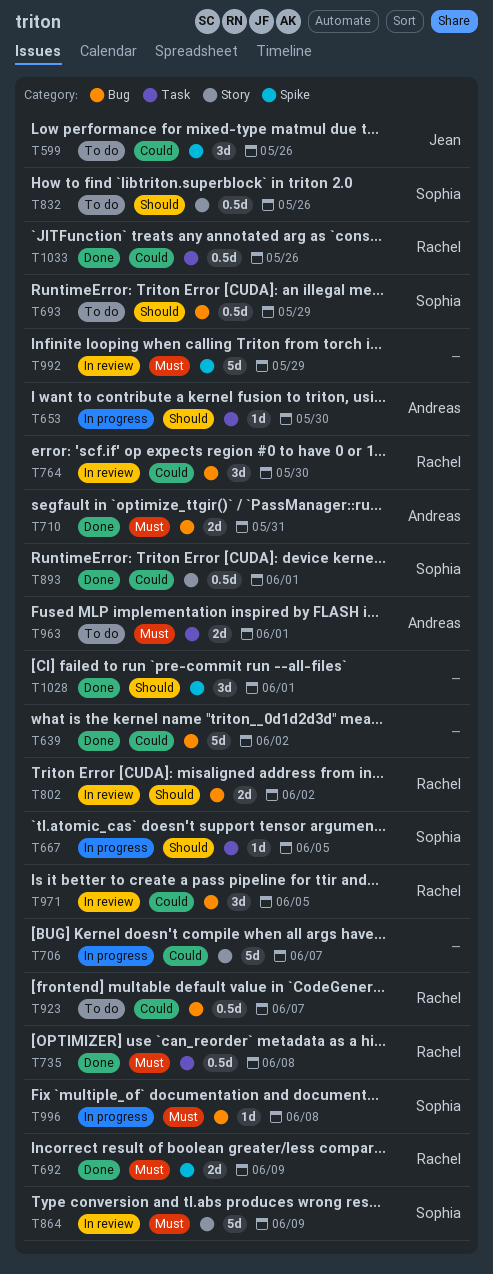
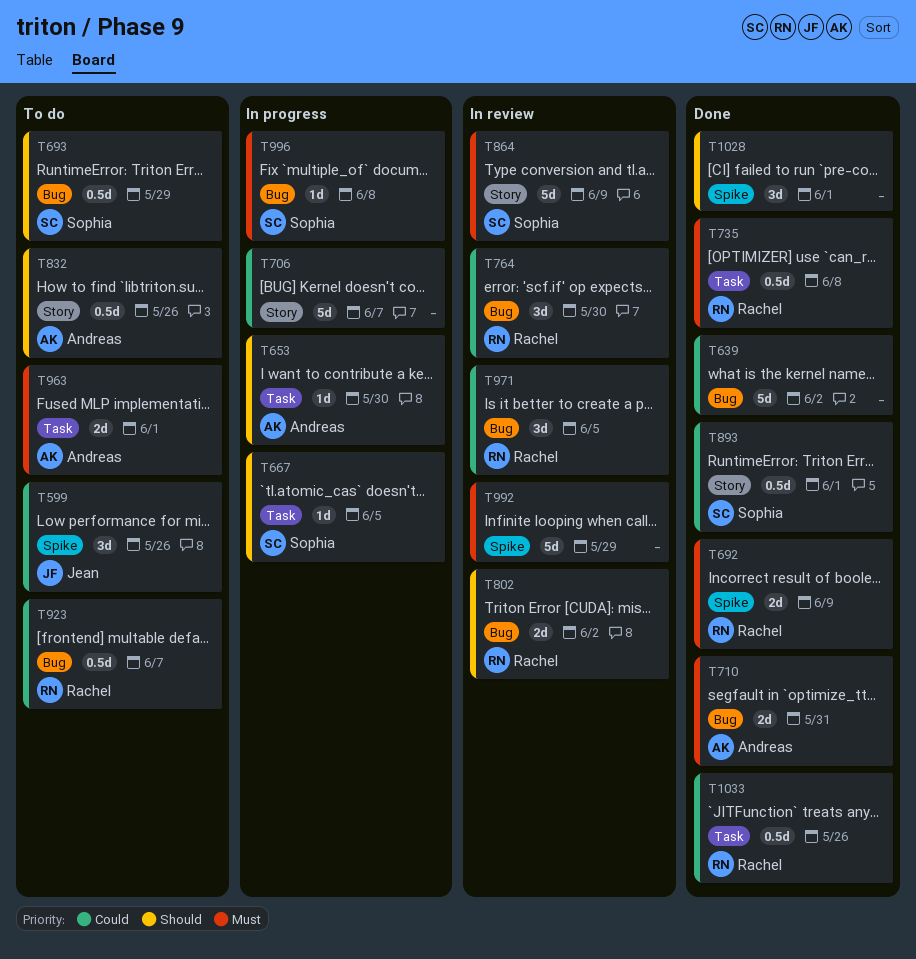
T832, owner: Sophia -> Andreas

